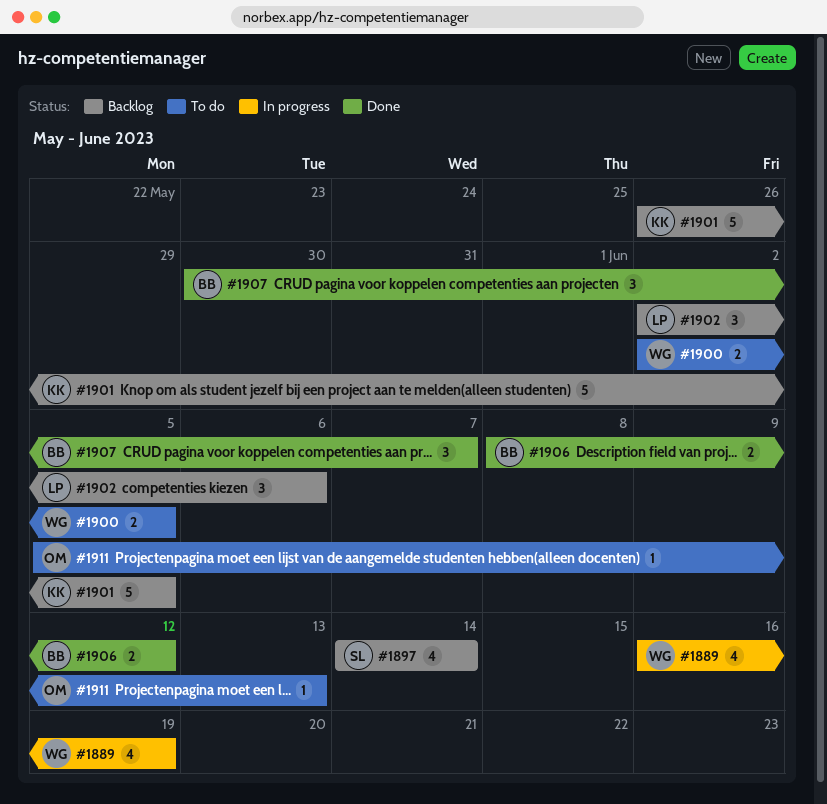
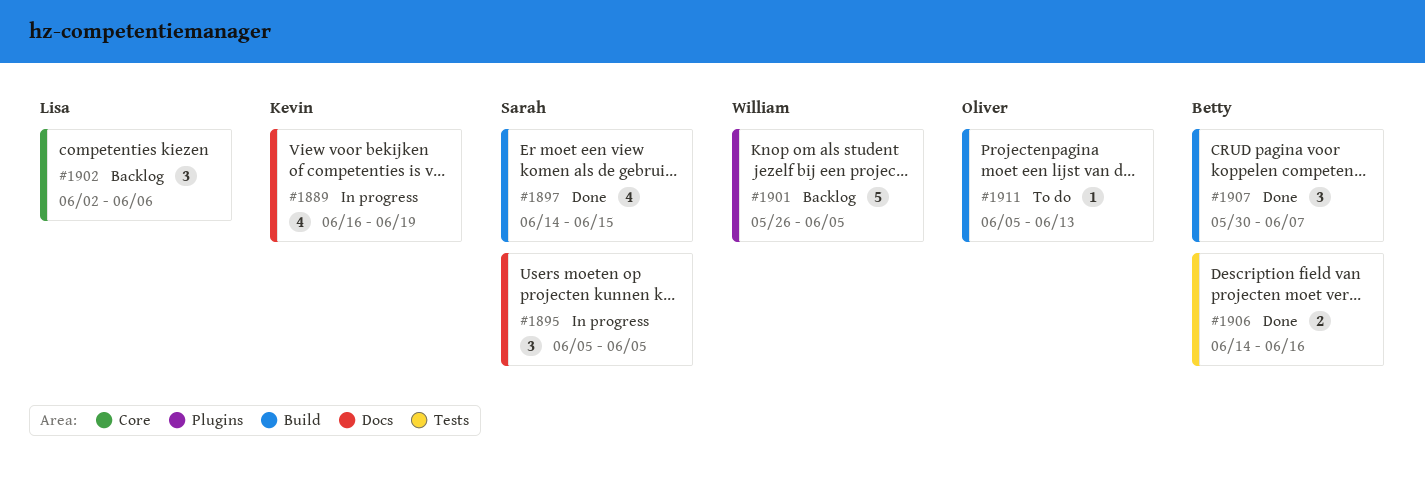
#1889, owner: William -> Kevin
#1895: none -> present
#1897, status: Backlog -> Done
#1897, due: Jun 14 -> Jun 15
#1900: present -> none
#1901, owner: Kevin -> William
#1906, start: Jun 8 -> Jun 14
#1906, due: Jun 12 -> Jun 16

